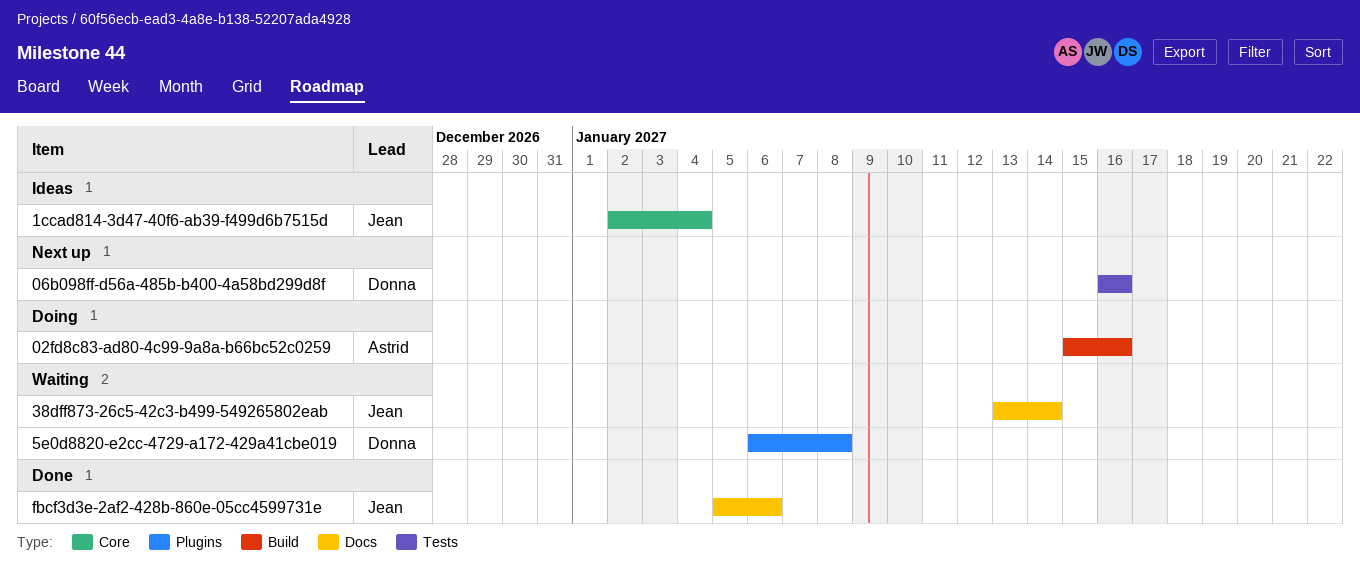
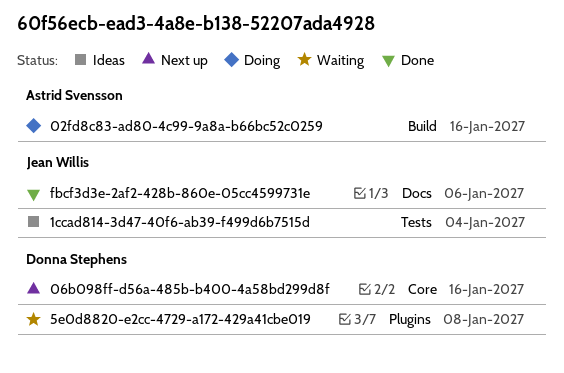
06b098ff-d56a-485b-b400-4a58bd299d8f, label: Tests -> Core
1ccad814-3d47-40f6-ab39-f499d6b7515d, label: Core -> Tests
38dff873-26c5-42c3-b499-549265802eab: present -> none

